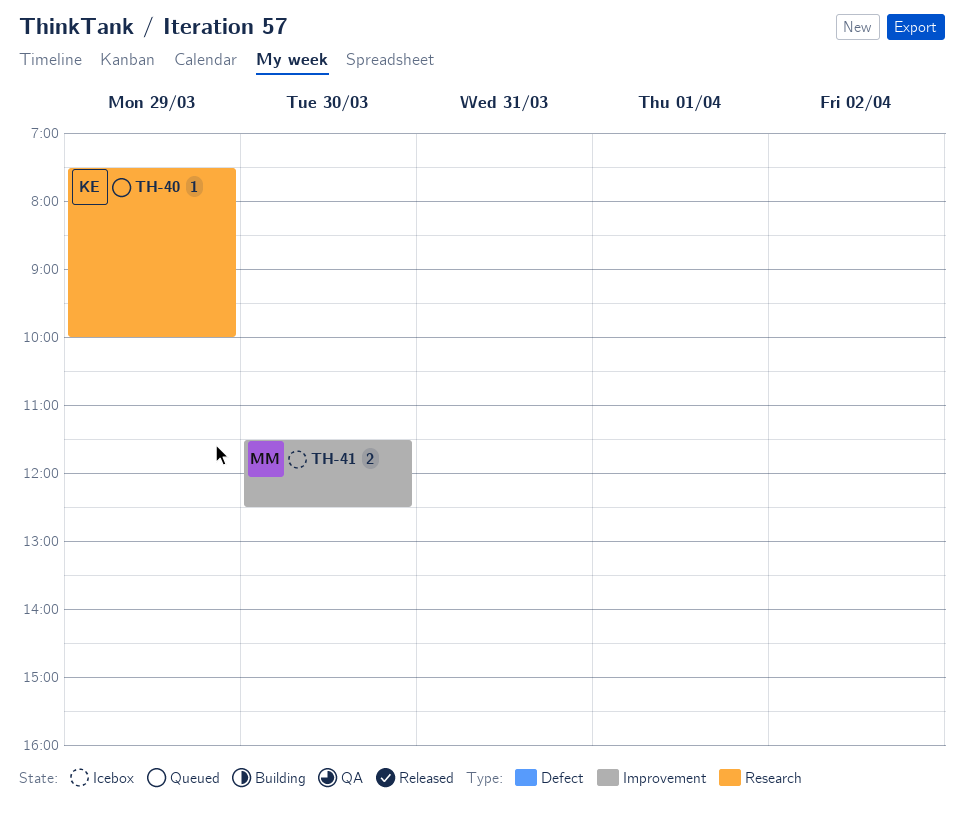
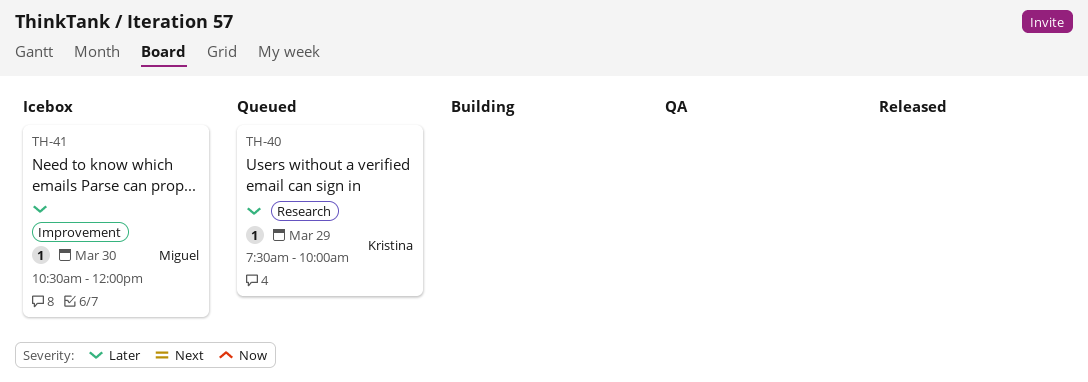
TH-41, estimate: 2 -> 1
TH-41, begins: 11:30 -> 10:30
TH-41, ends: 12:30 -> 12:00

